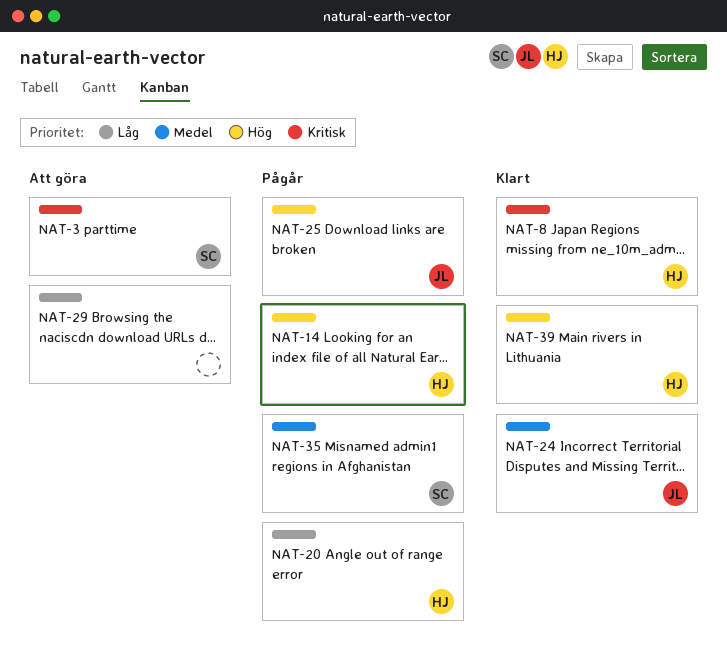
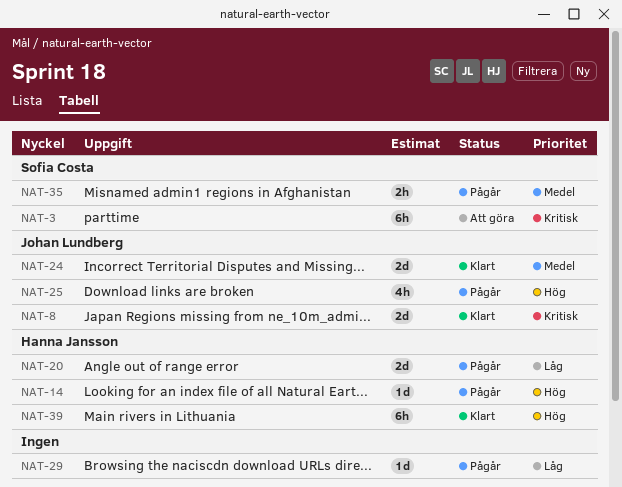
NAT-8, owner: Hanna Jansson -> Johan Lundberg
NAT-29, status: Att göra -> Pågår

